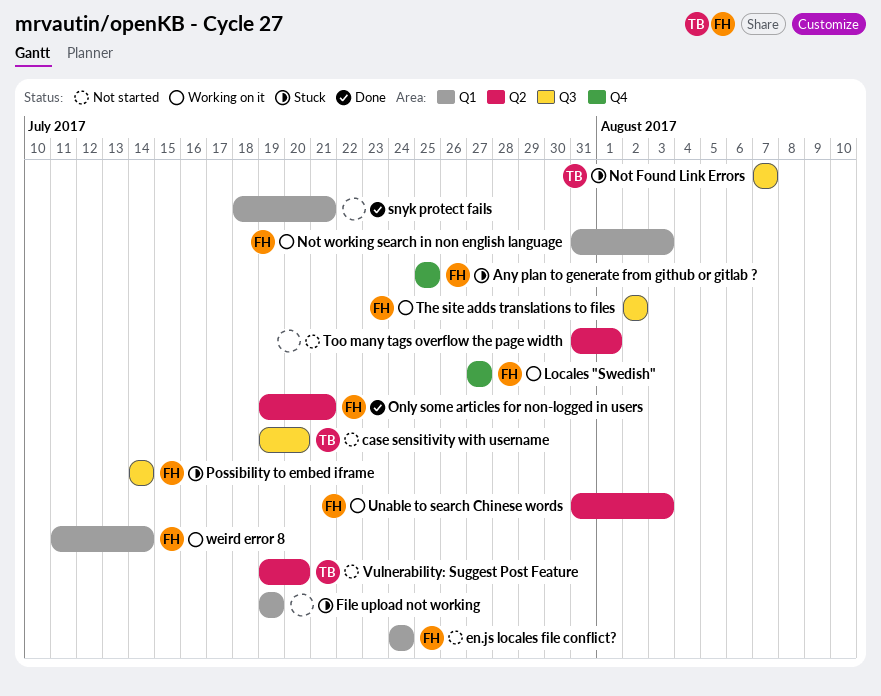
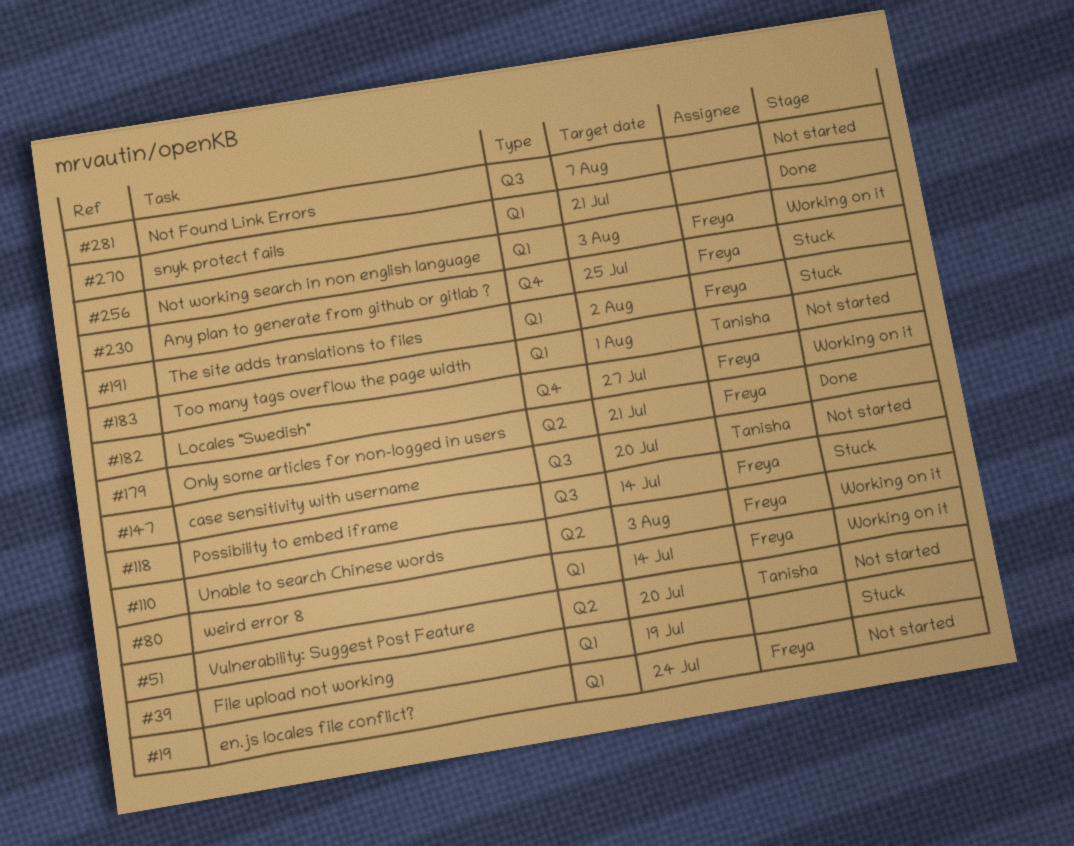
Not Found Link Errors, status: Stuck -> Not started
Not Found Link Errors, owner: Tanisha -> none
The site adds translations to files, status: Working on it -> Stuck
The site adds translations to files, label: Q3 -> Q1
Too many tags overflow the page width, owner: none -> Tanisha
Too many tags overflow the page width, label: Q2 -> Q1

